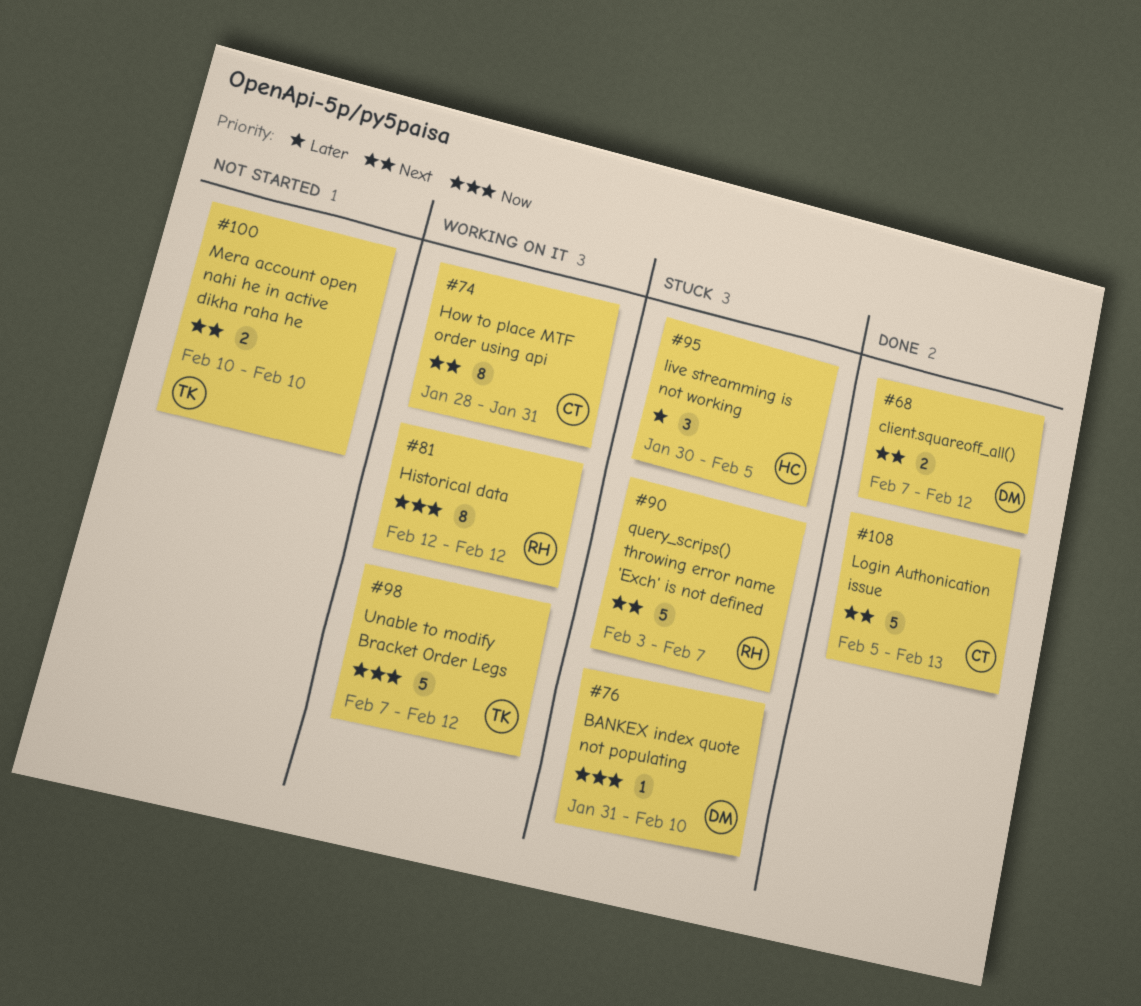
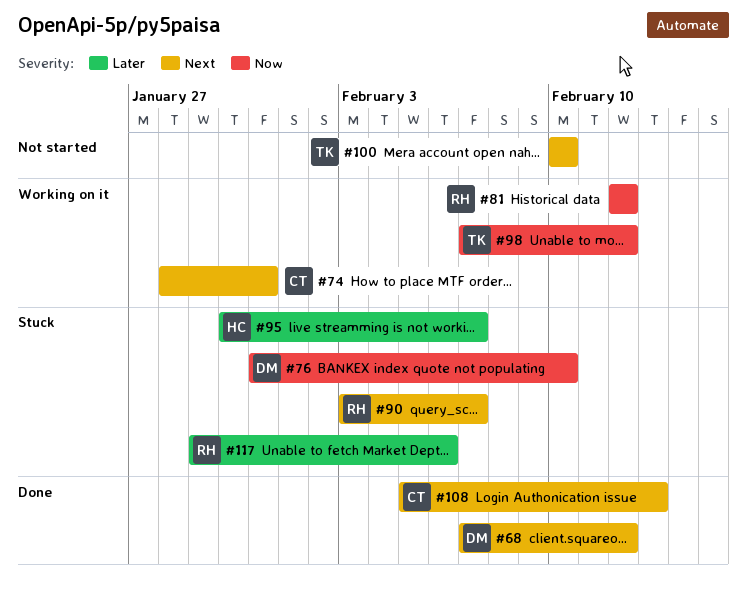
#95, due: Feb 5 -> Feb 7
#117: none -> present

